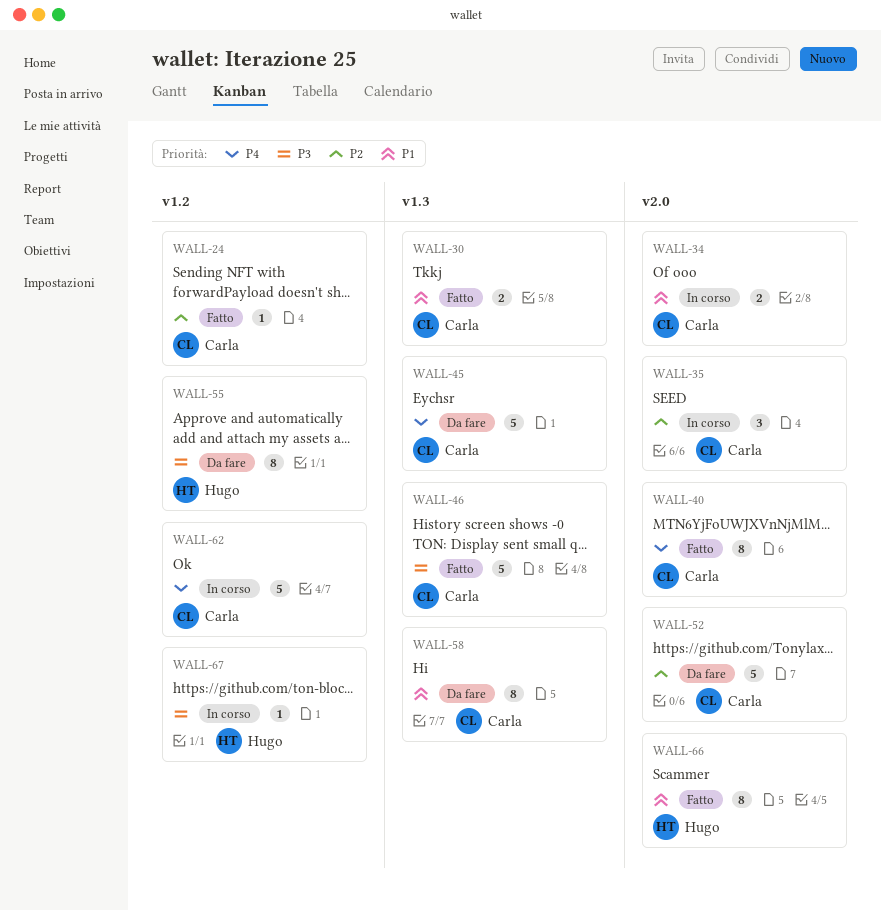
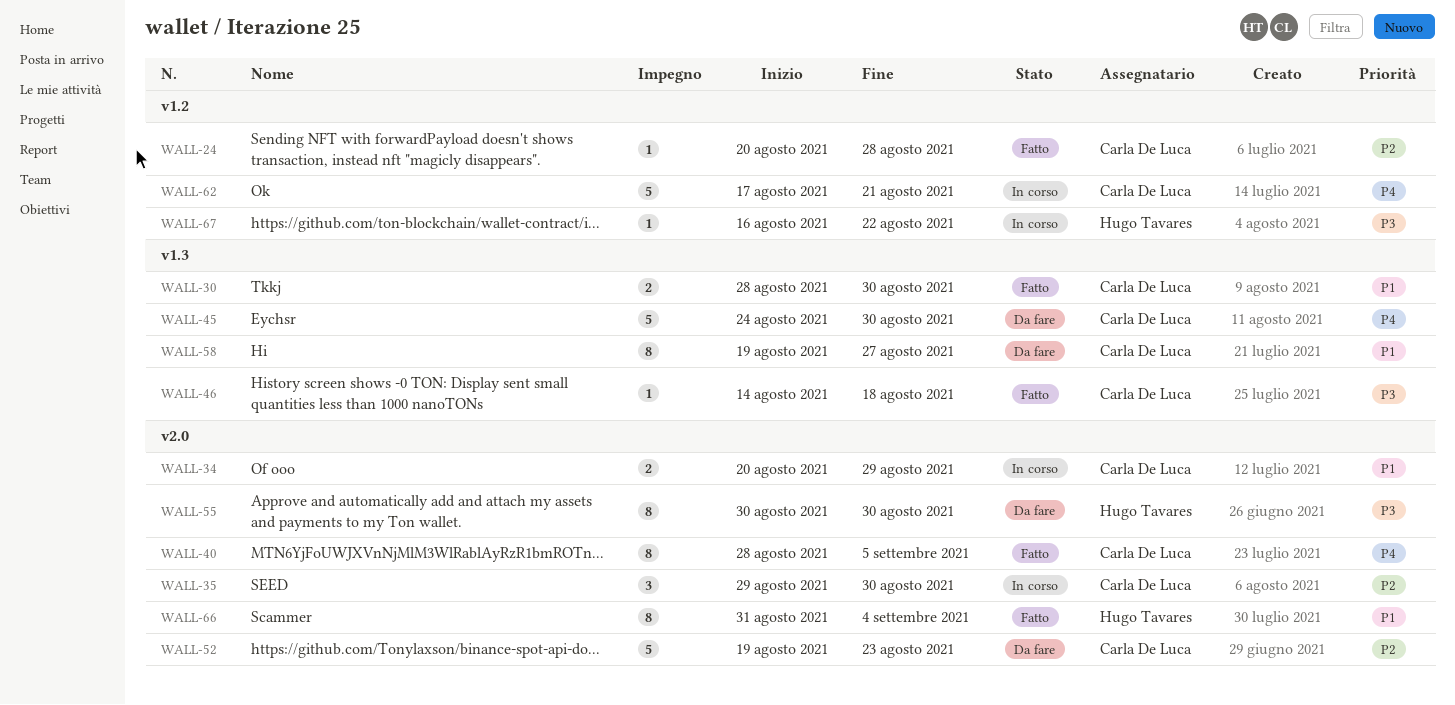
WALL-46, estimate: 5 -> 1
WALL-55, label: v1.2 -> v2.0

